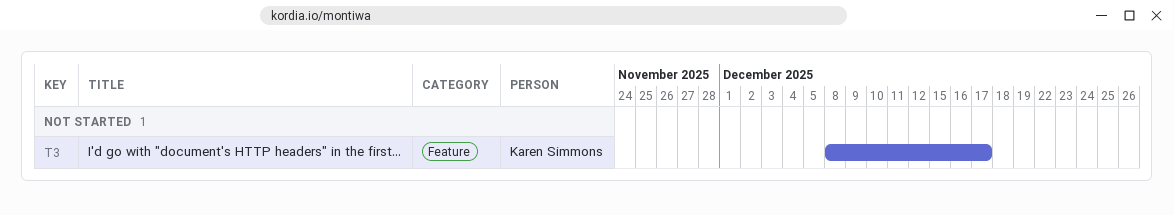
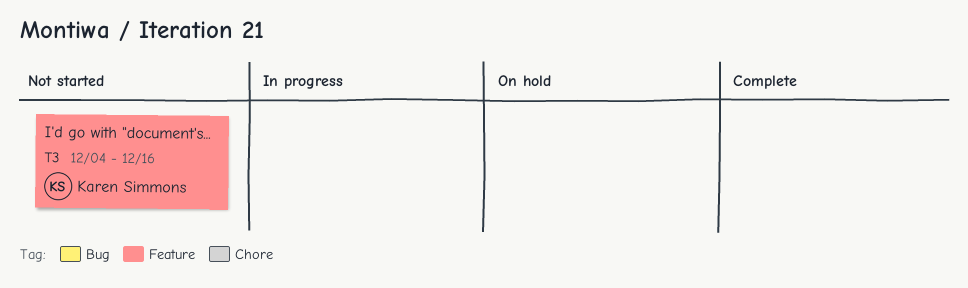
T3, start: Dec 8 -> Dec 4
T3, due: Dec 17 -> Dec 16

